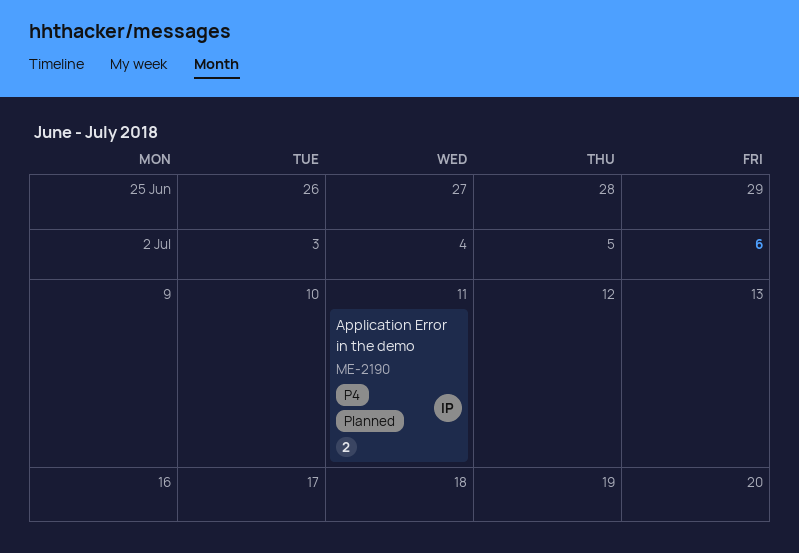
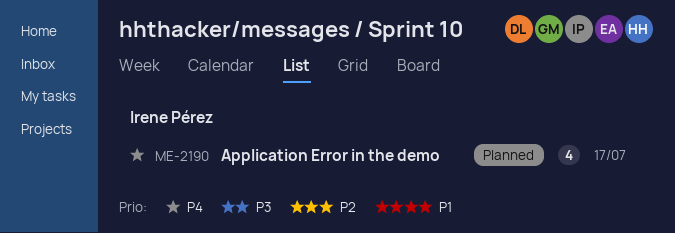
ME-2190, estimate: 2 -> 4
ME-2190, due: Jul 11 -> Jul 17

